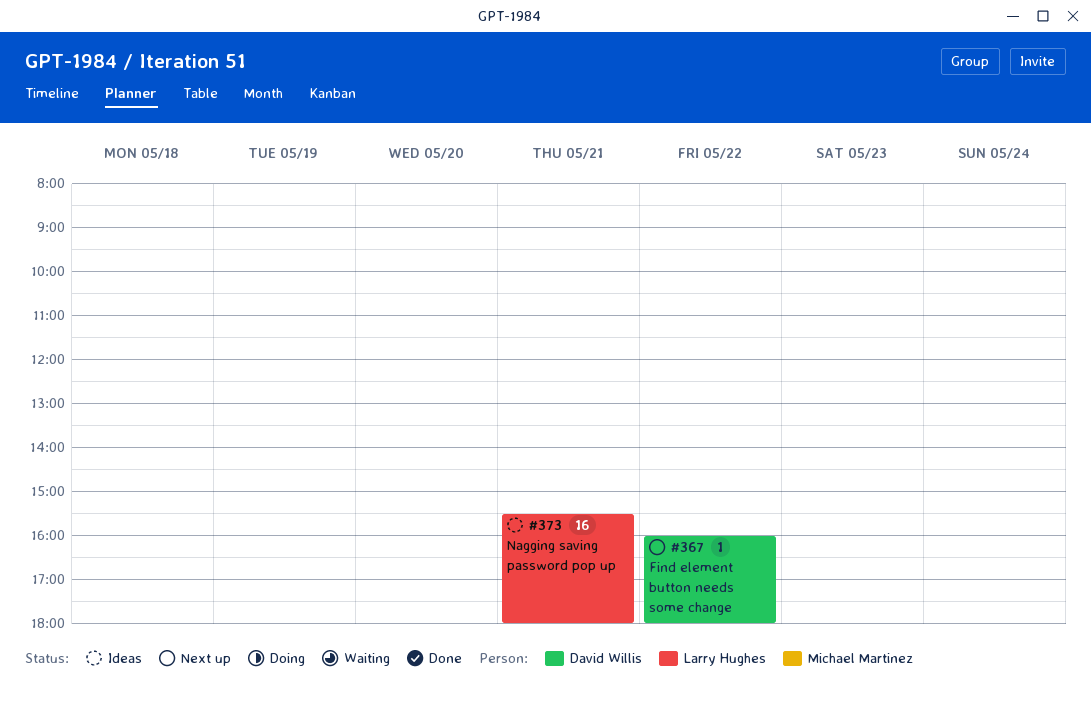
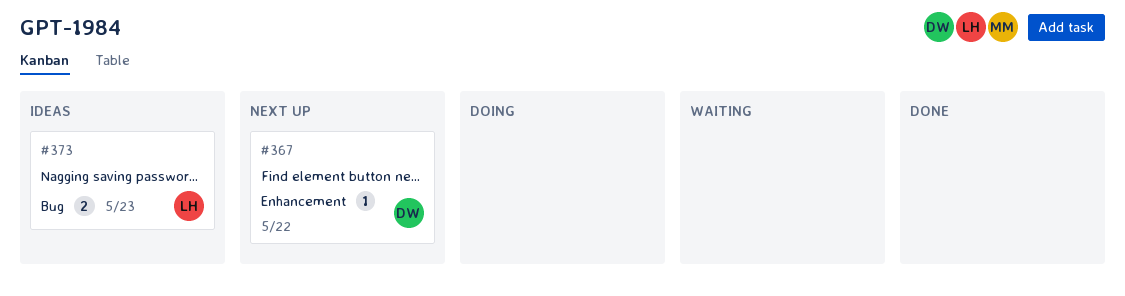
#373, estimate: 16 -> 2
#373, day: May 21 -> May 23

